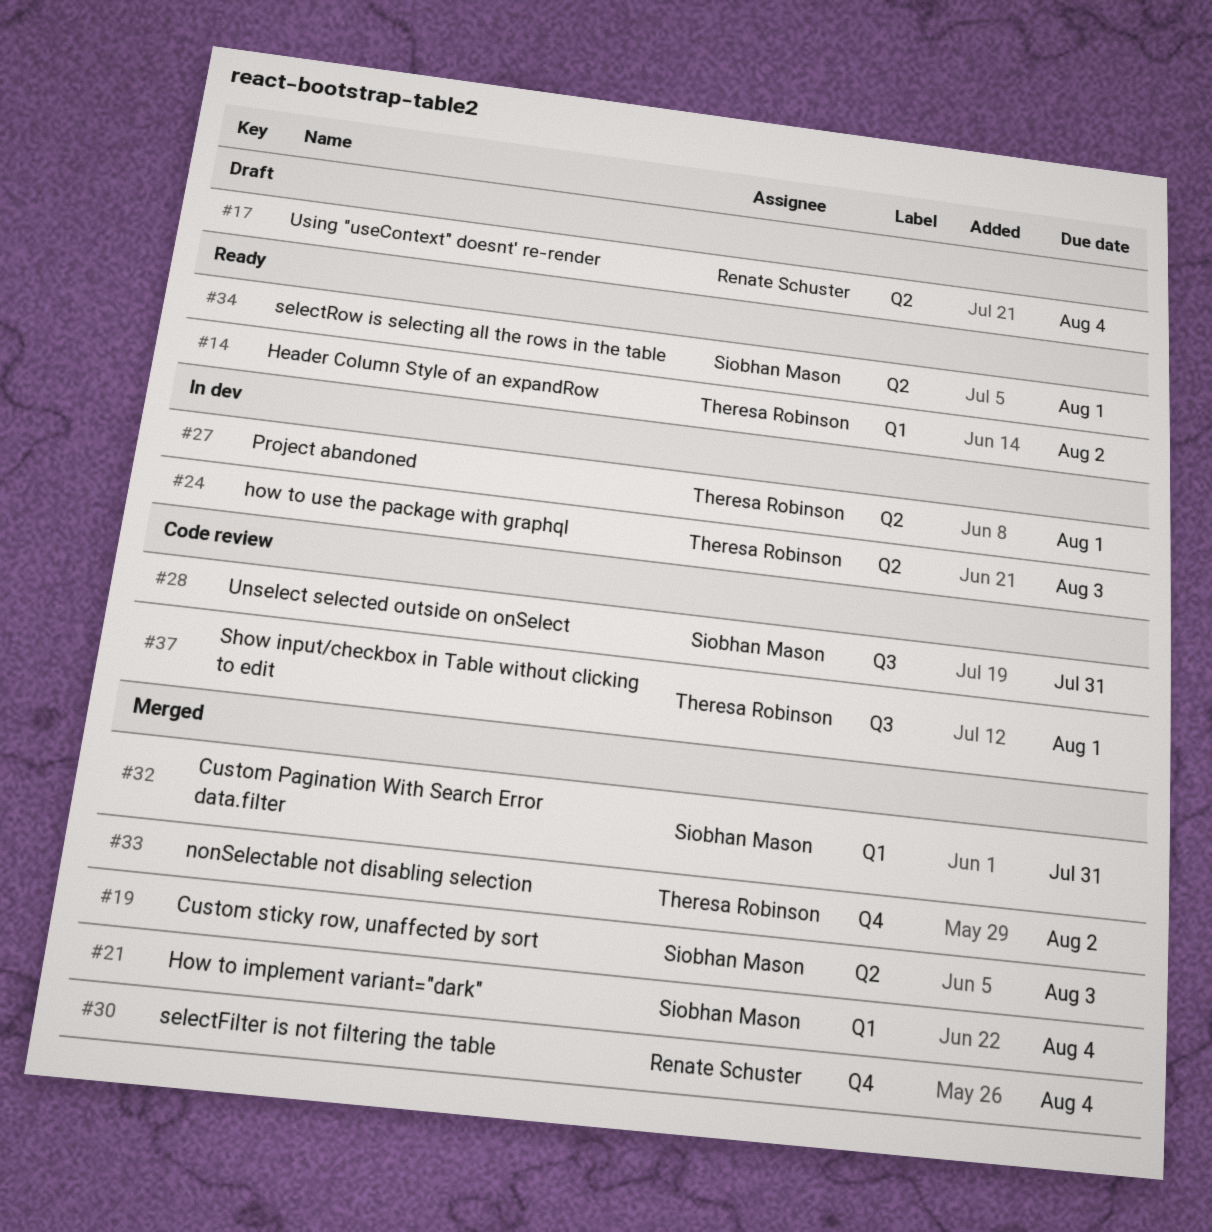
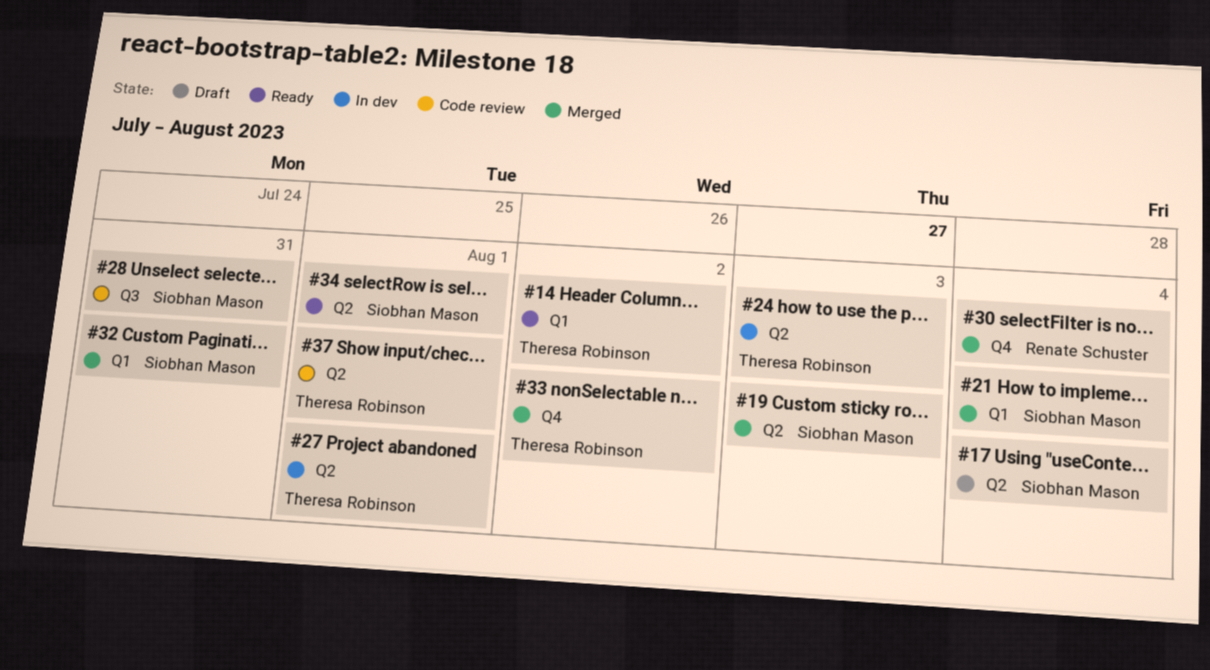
#17, owner: Renate Schuster -> Siobhan Mason
#37, label: Q3 -> Q2

